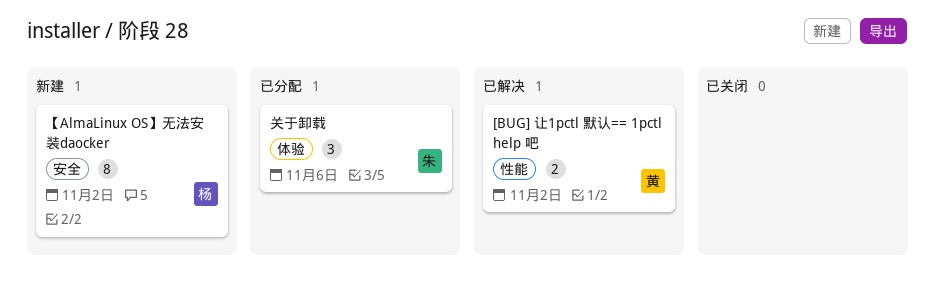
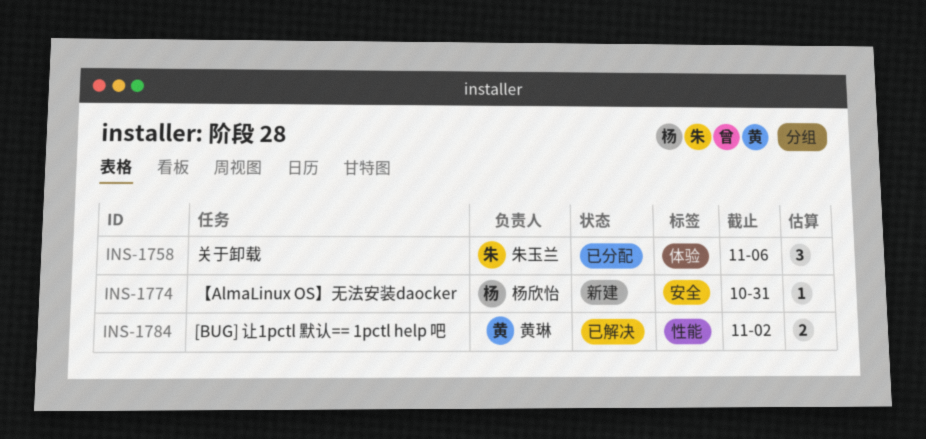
【AlmaLinux OS】无法安装daocker, estimate: 8 -> 1
【AlmaLinux OS】无法安装daocker, due: Nov 2 -> Oct 31

